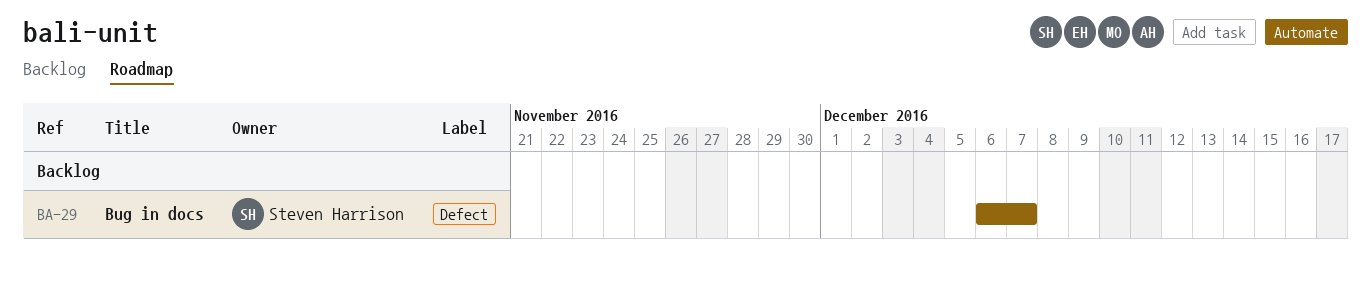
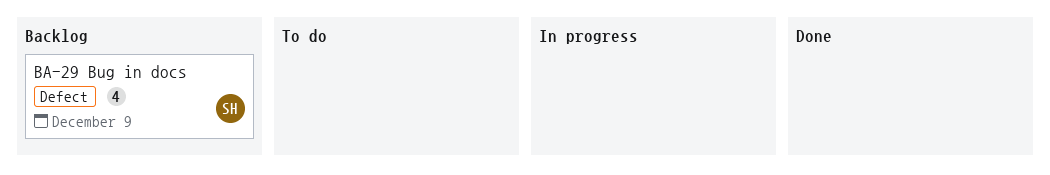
BA-29, due: Dec 7 -> Dec 9

